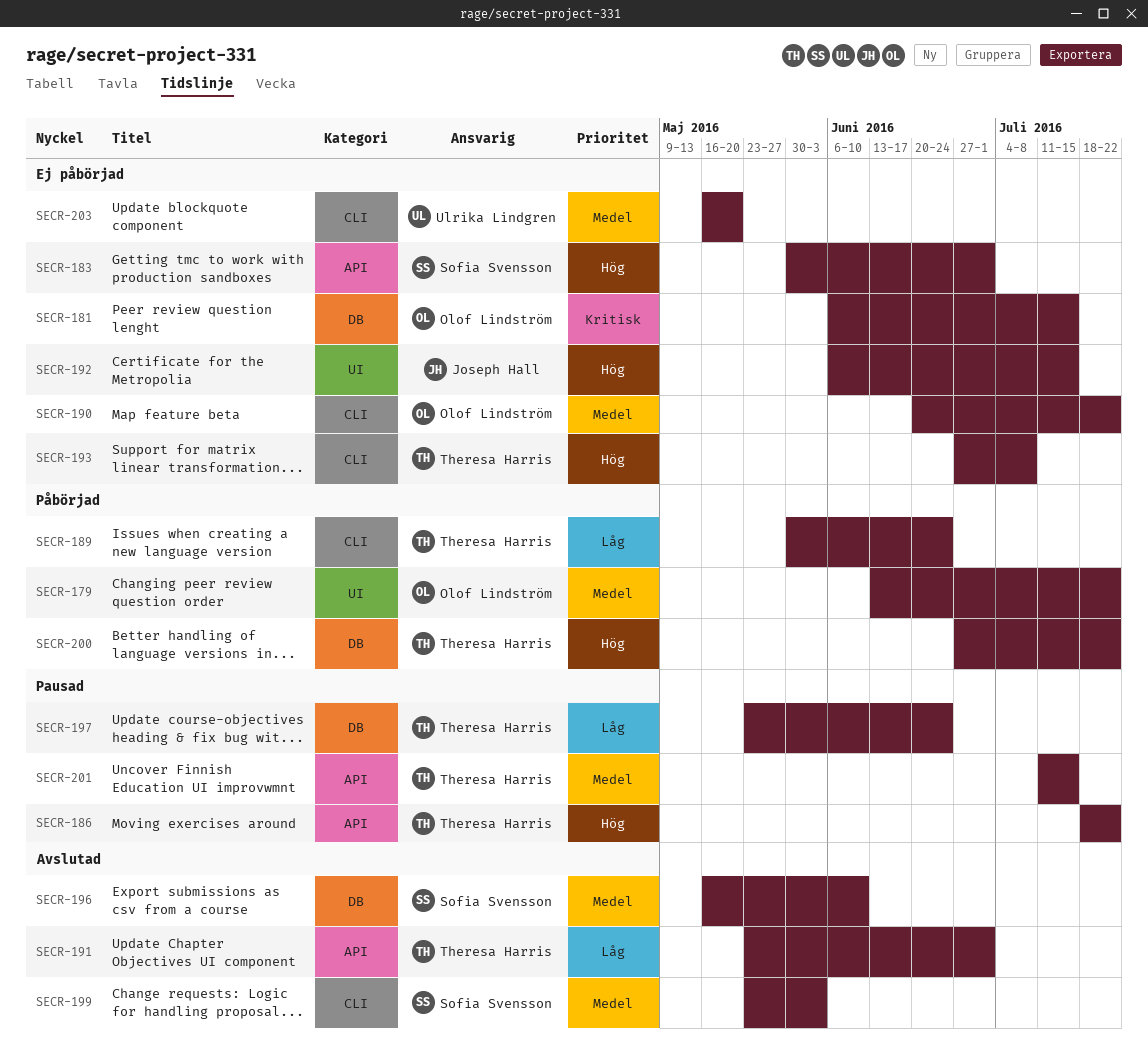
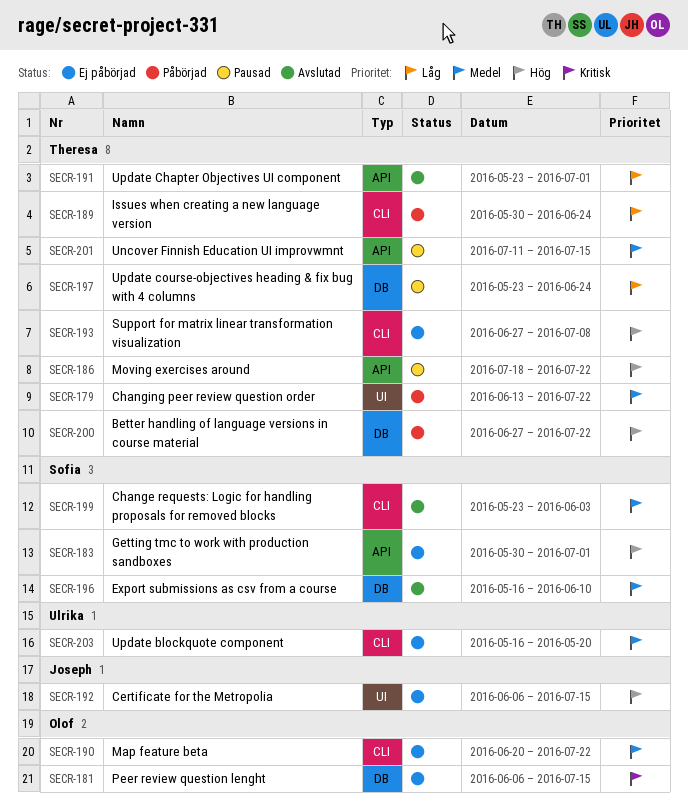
SECR-179, owner: Olof Lindström -> Theresa Harris

